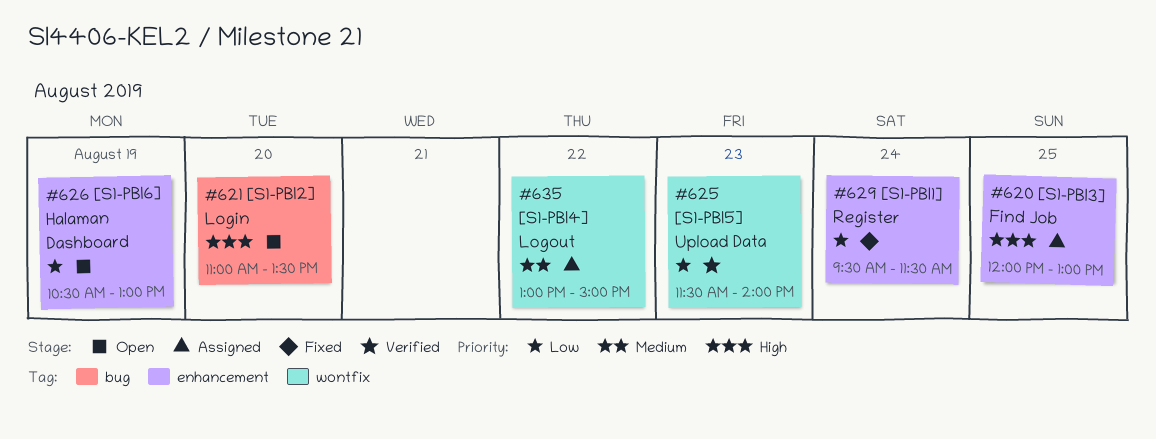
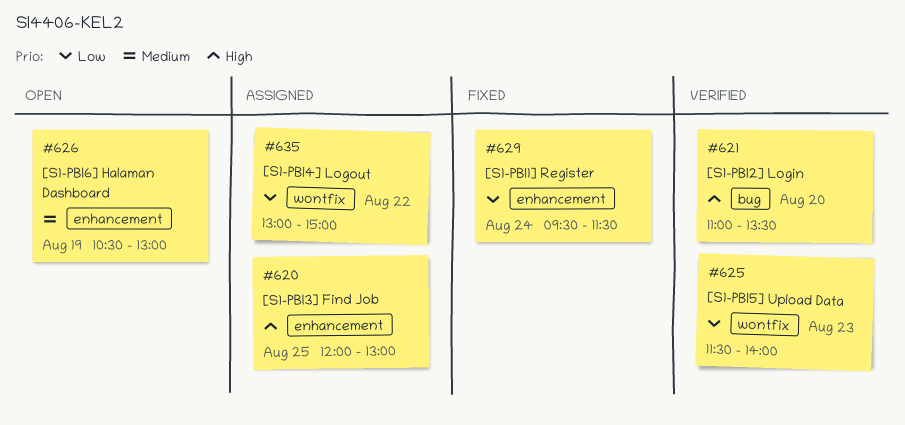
#621, status: Open -> Verified
#626, priority: Low -> Medium
#635, priority: Medium -> Low

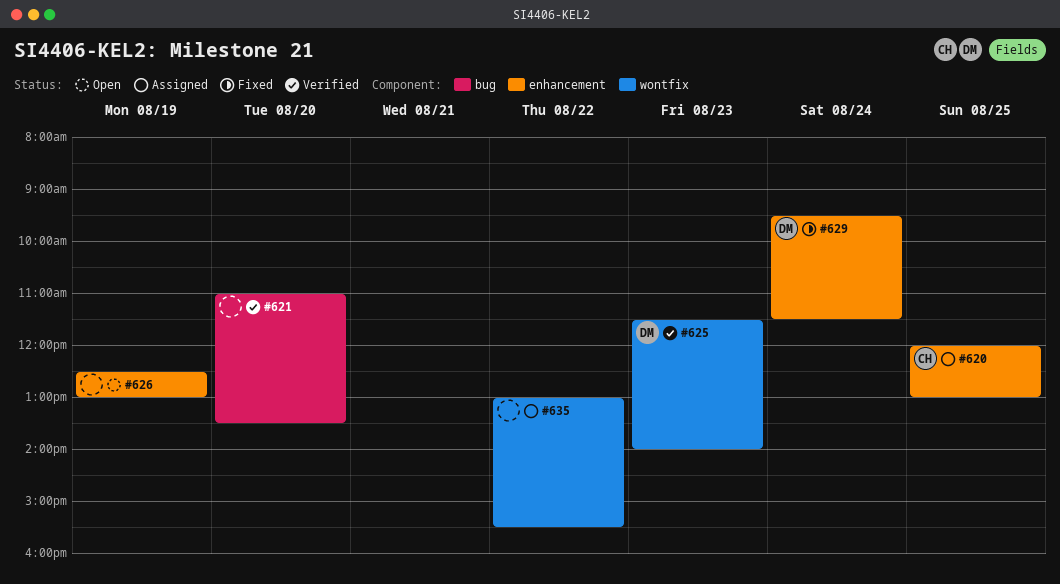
#626, begins: 10:30 -> 12:30
#635, ends: 15:00 -> 15:30

